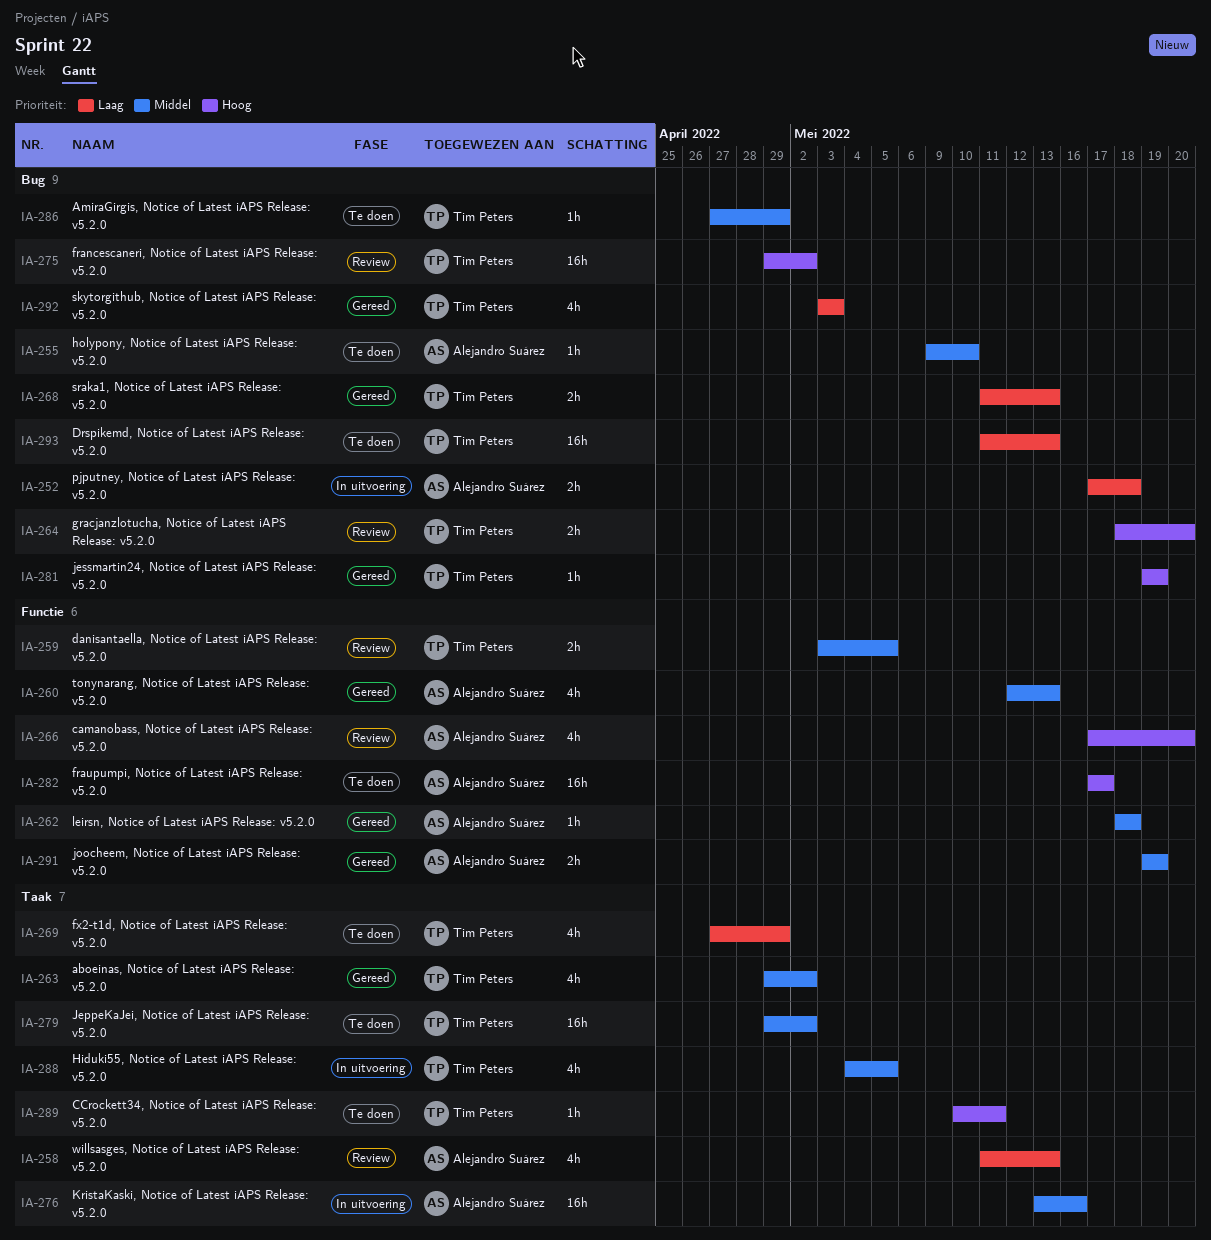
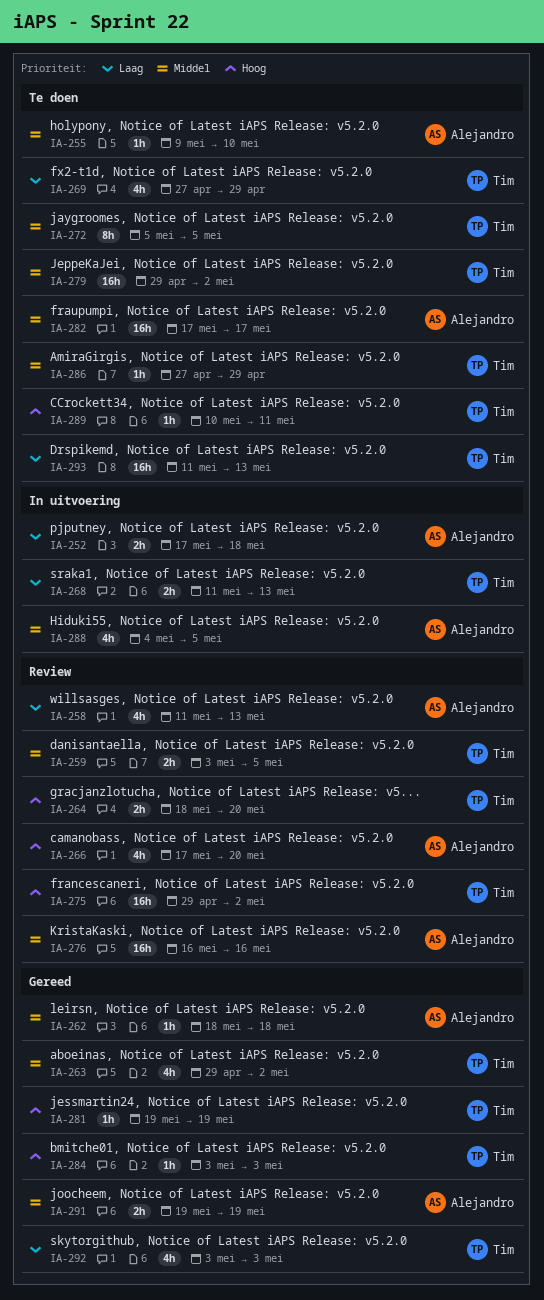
IA-260: present -> none
IA-268, status: Gereed -> In uitvoering
IA-272: none -> present
IA-276, status: In uitvoering -> Review
IA-276, start: May 13 -> May 16
IA-282, priority: Hoog -> Middel
IA-284: none -> present
IA-288, owner: Tim Peters -> Alejandro Suárez

